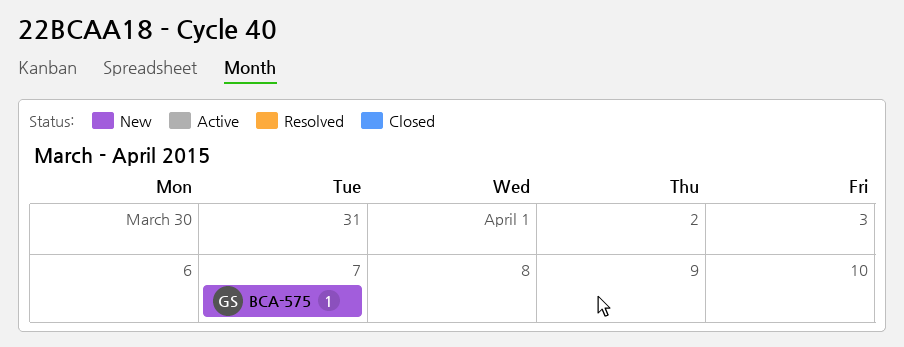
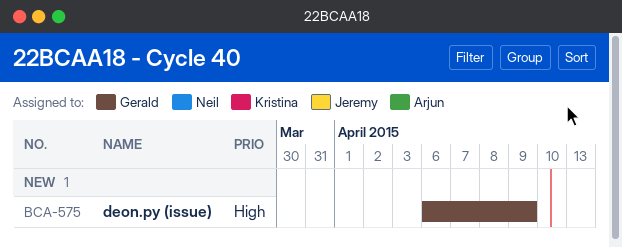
BCA-575, start: Apr 7 -> Apr 6
BCA-575, due: Apr 7 -> Apr 9

